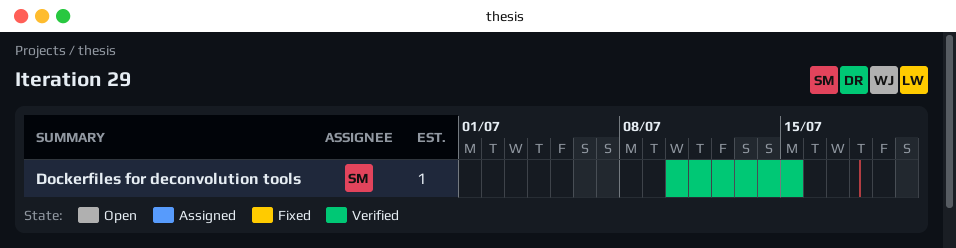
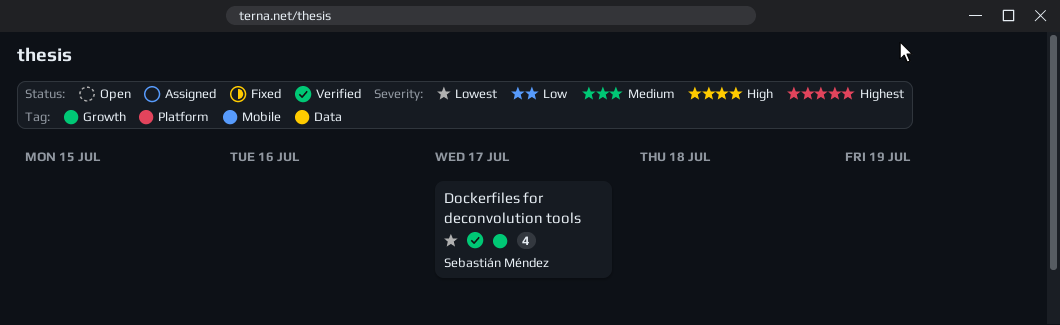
Dockerfiles for deconvolution tools, estimate: 1 -> 4
Dockerfiles for deconvolution tools, due: Jul 15 -> Jul 17

